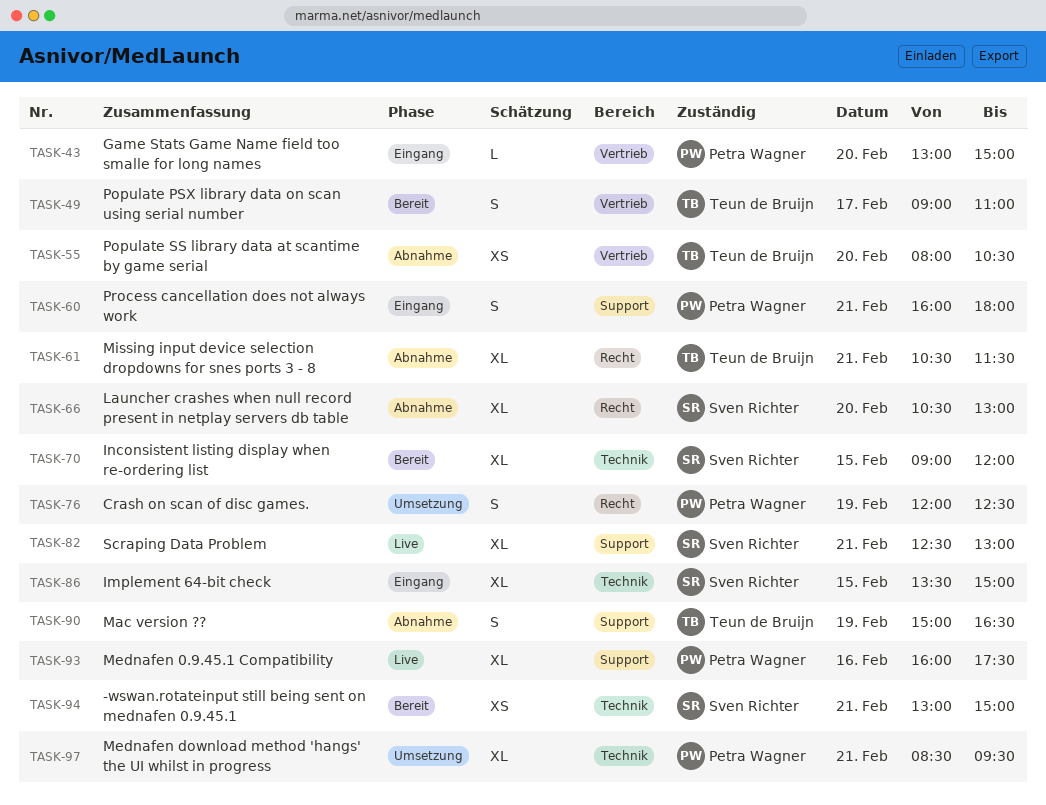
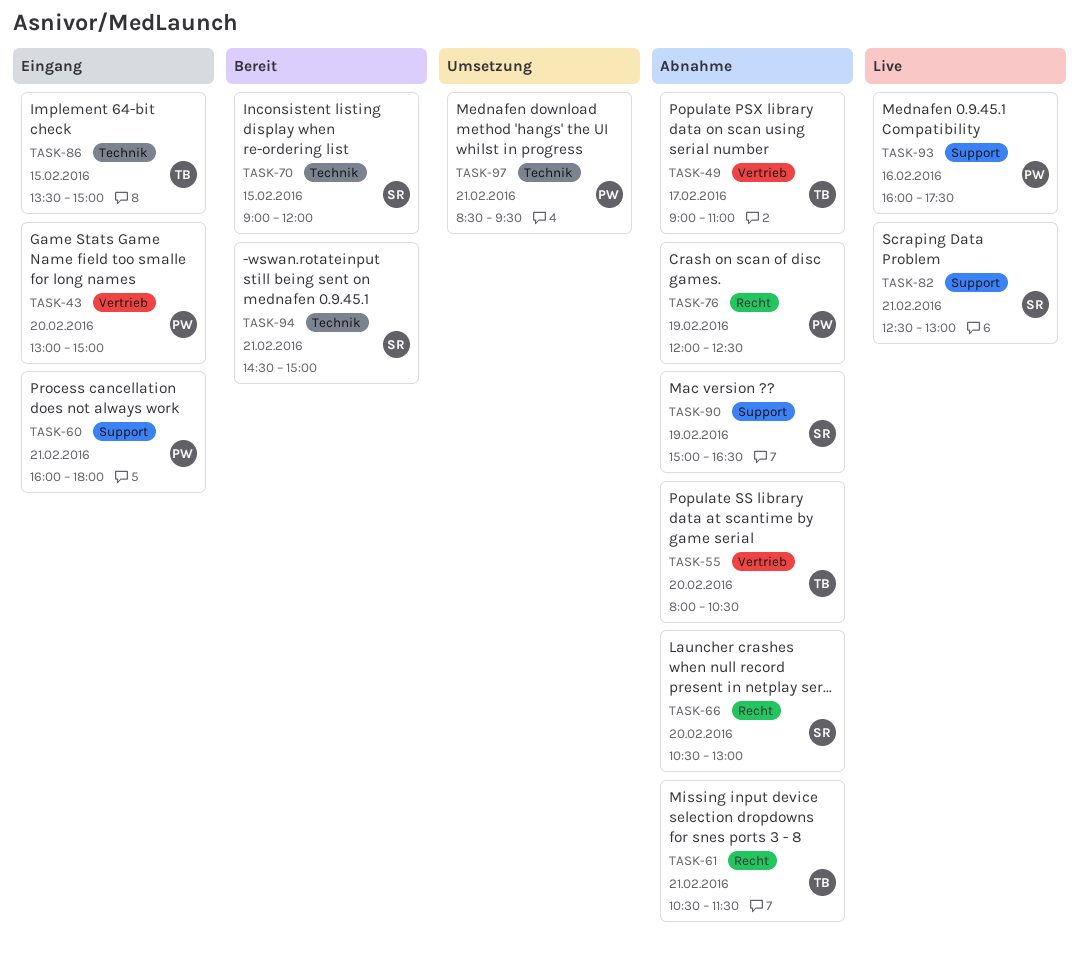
TASK-49, status: Bereit -> Abnahme
TASK-76, status: Umsetzung -> Abnahme
TASK-86, owner: Sven Richter -> Teun de Bruijn
TASK-90, owner: Teun de Bruijn -> Sven Richter
TASK-94, begins: 13:00 -> 14:30

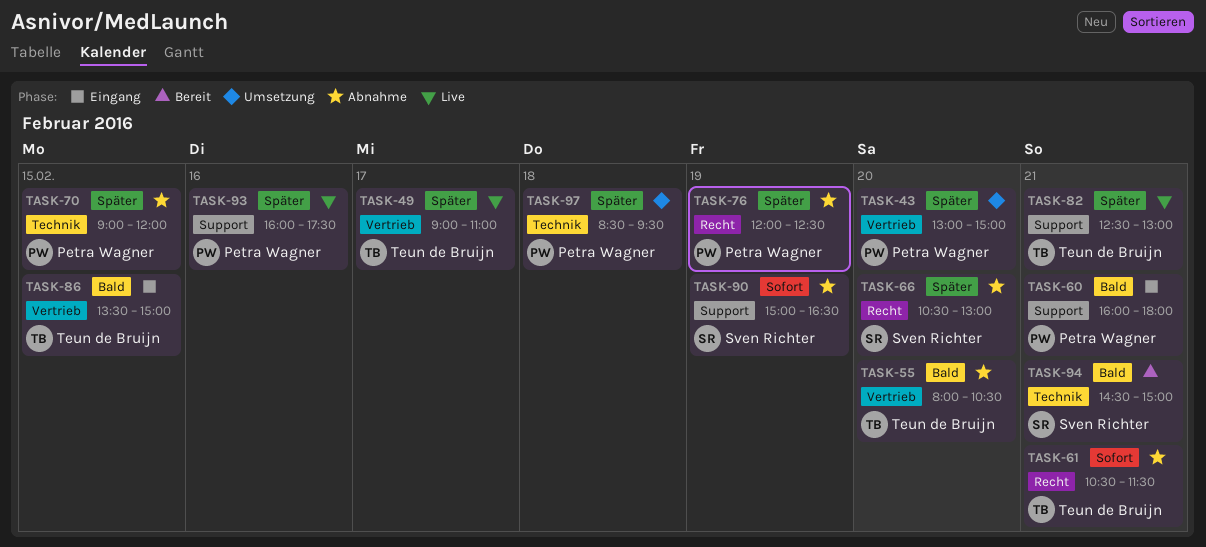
TASK-43, status: Eingang -> Umsetzung
TASK-49, status: Abnahme -> Live
TASK-70, status: Bereit -> Abnahme
TASK-70, owner: Sven Richter -> Petra Wagner
TASK-82, owner: Sven Richter -> Teun de Bruijn
TASK-86, label: Technik -> Vertrieb
TASK-97, day: Feb 21 -> Feb 18

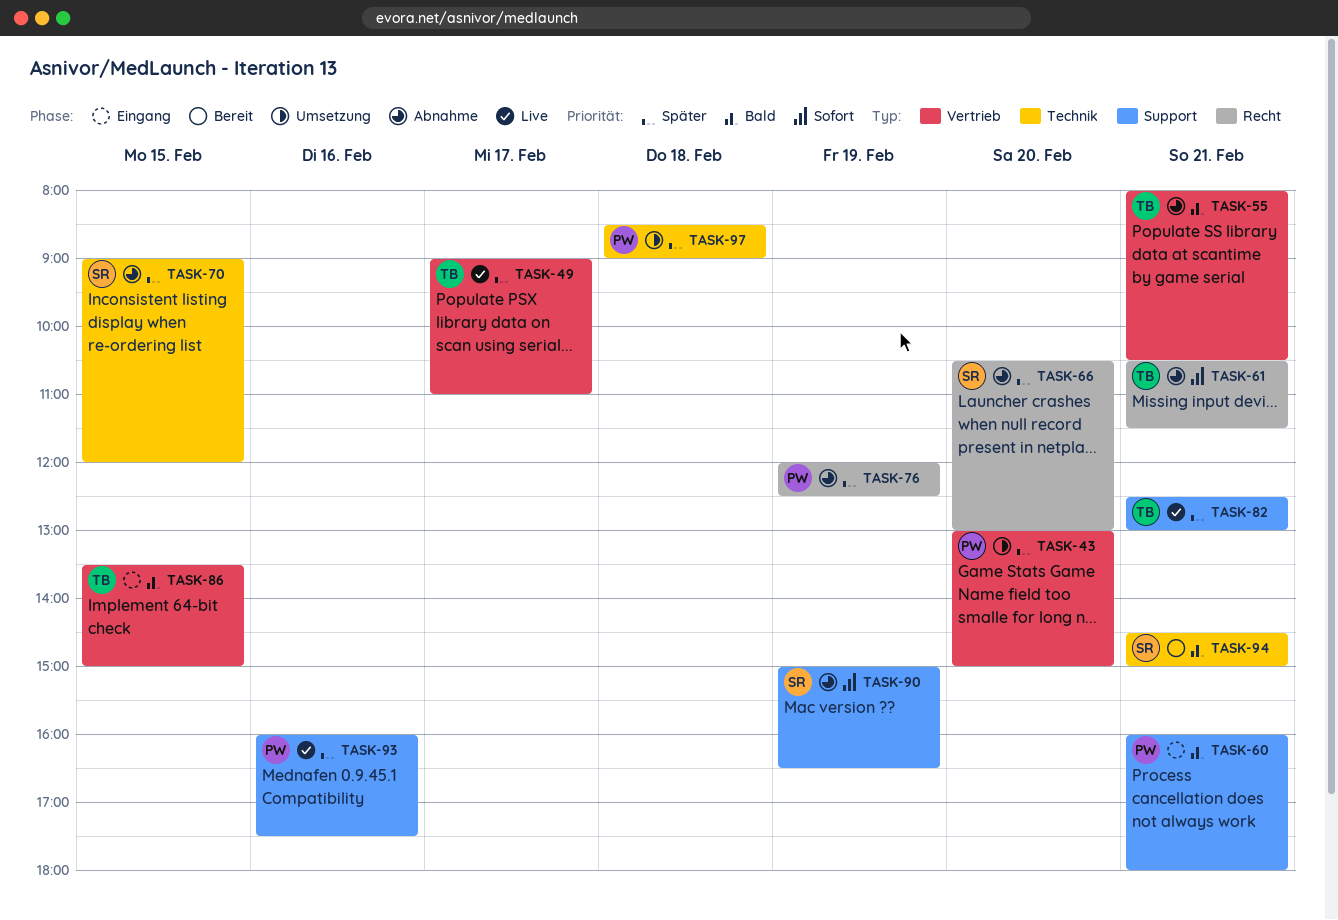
TASK-55, day: Feb 20 -> Feb 21
TASK-70, owner: Petra Wagner -> Sven Richter
TASK-97, ends: 09:30 -> 09:00

